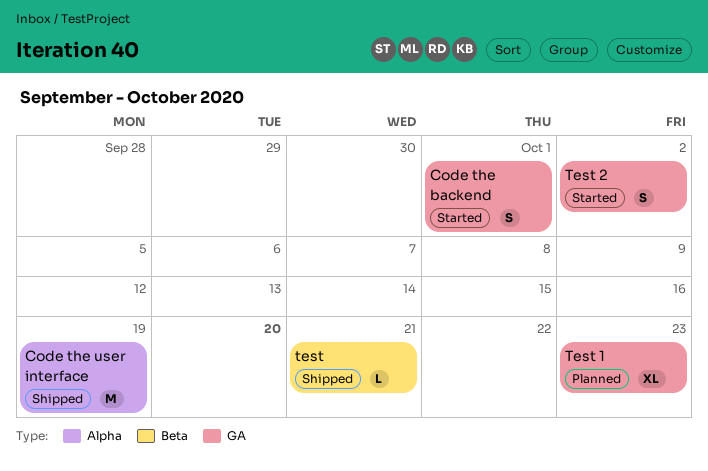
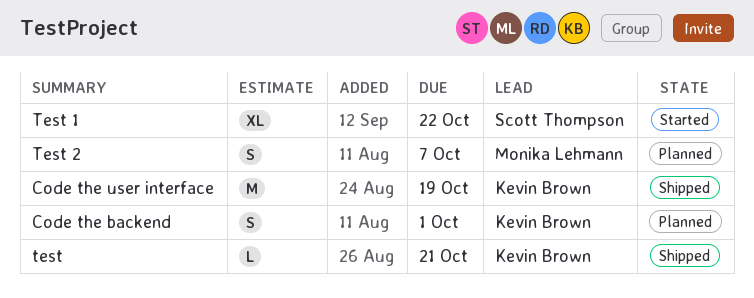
Code the backend, status: Started -> Planned
Test 1, status: Planned -> Started
Test 1, due: Oct 23 -> Oct 22
Test 2, status: Started -> Planned
Test 2, due: Oct 2 -> Oct 7

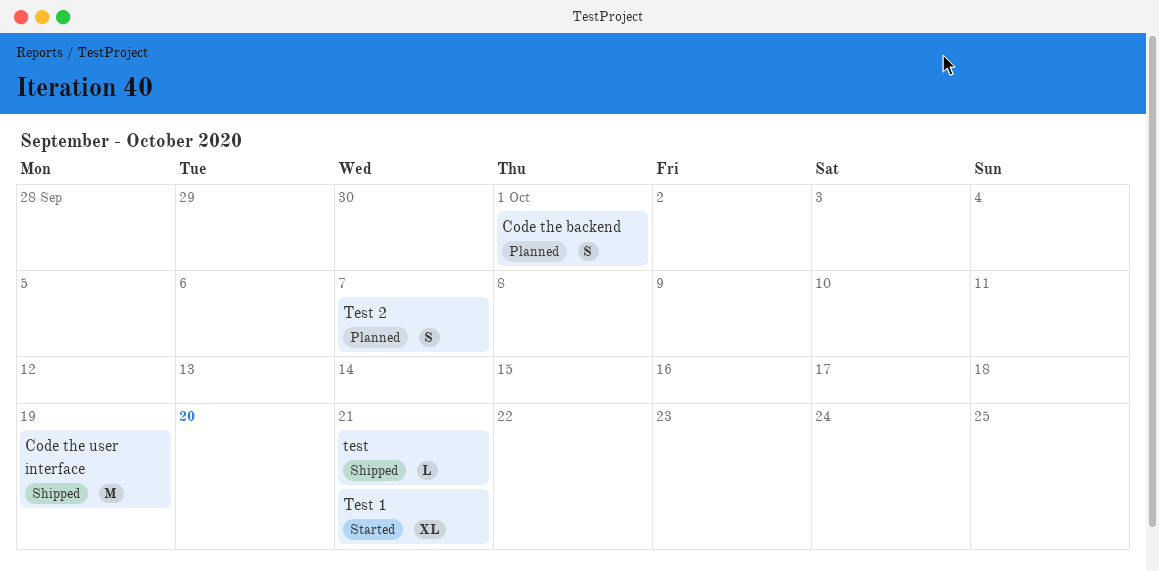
Test 1, due: Oct 22 -> Oct 21

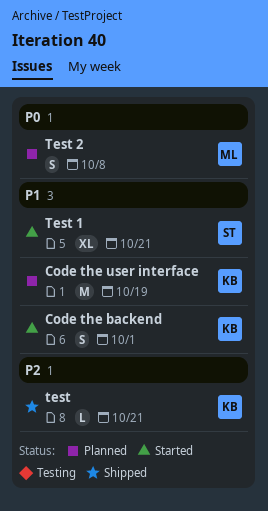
Code the backend, status: Planned -> Started
Code the user interface, status: Shipped -> Planned
Test 2, due: Oct 7 -> Oct 8

